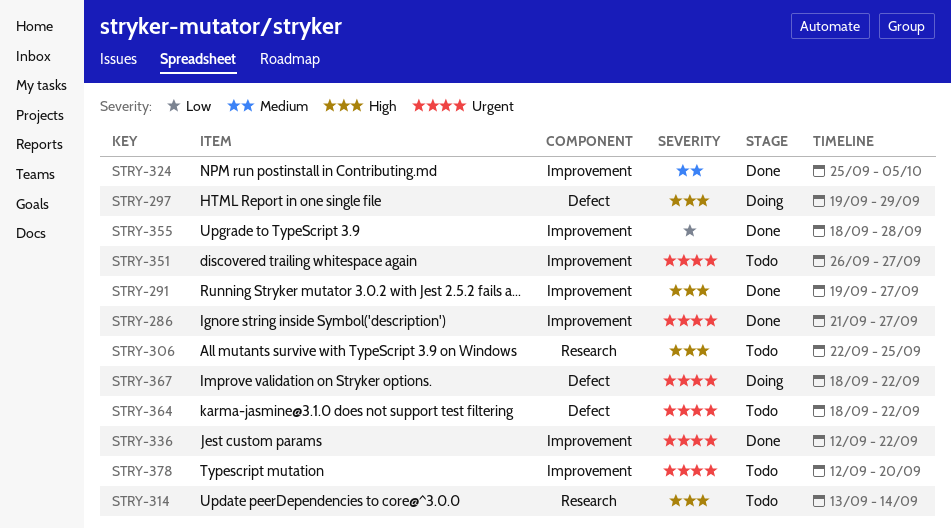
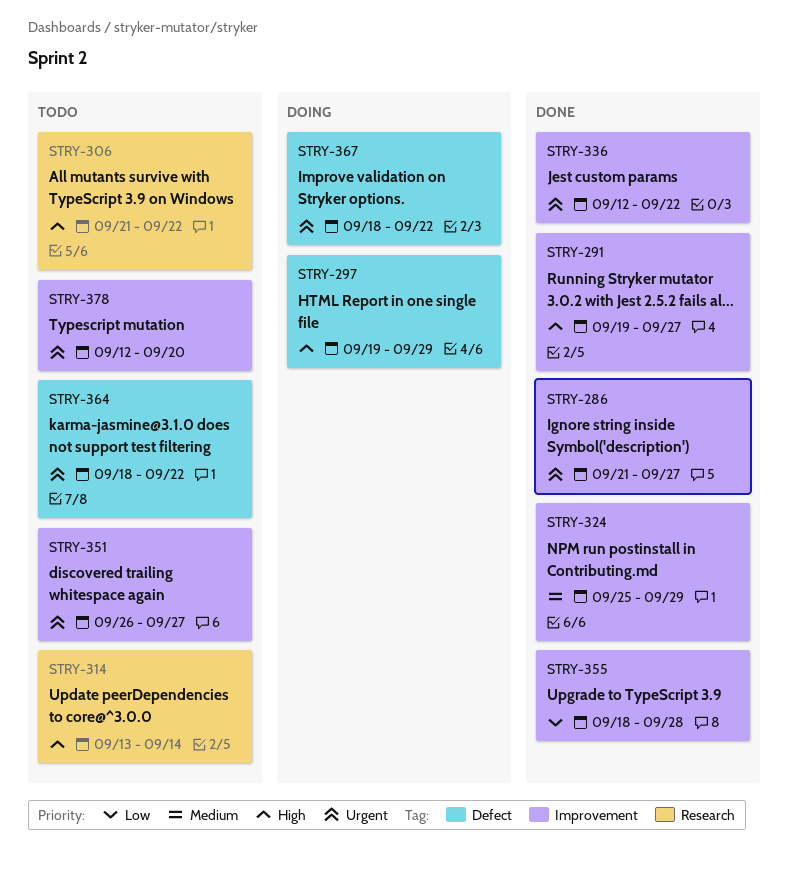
STRY-306, start: Sep 22 -> Sep 21
STRY-306, due: Sep 25 -> Sep 22
STRY-324, due: Oct 5 -> Sep 29

